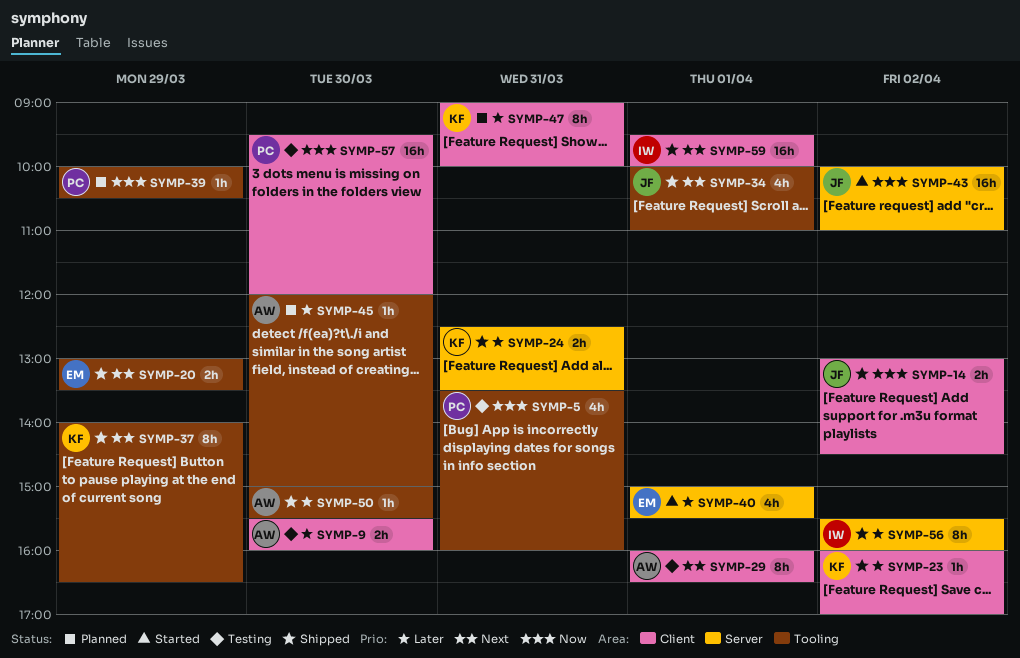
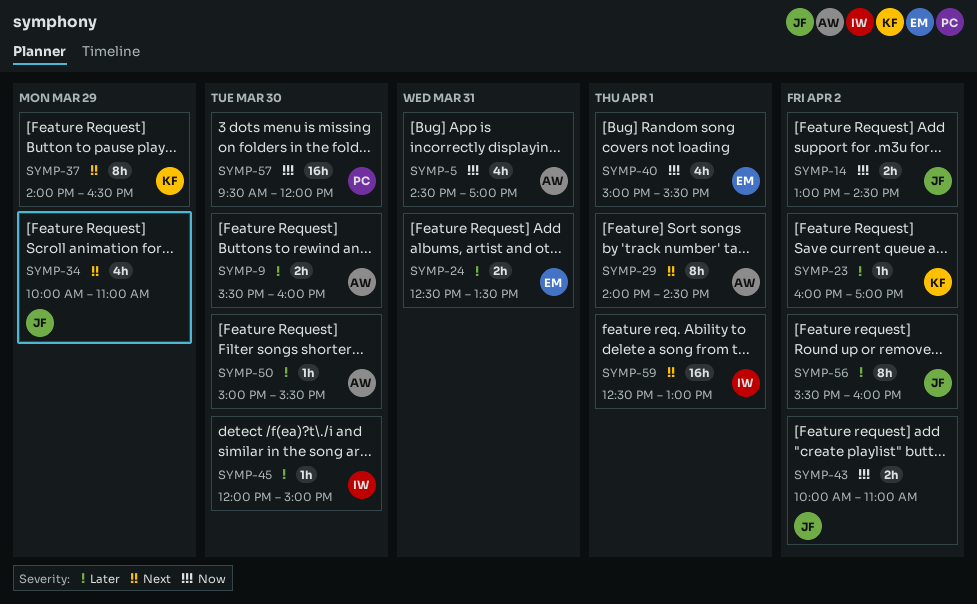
SYMP-5, owner: PC -> AW
SYMP-5, begins: 13:30 -> 14:30
SYMP-5, ends: 16:00 -> 17:00
SYMP-20: present -> none
SYMP-24, owner: KF -> EM
SYMP-29, begins: 16:00 -> 14:00
SYMP-29, ends: 16:30 -> 14:30
SYMP-34, day: Apr 1 -> Mar 29
SYMP-39: present -> none
SYMP-40, priority: Later -> Now
SYMP-43, estimate: 16h -> 2h
SYMP-45, owner: AW -> IW
SYMP-47: present -> none
SYMP-56, owner: IW -> JF
SYMP-59, begins: 09:30 -> 12:30
SYMP-59, ends: 10:00 -> 13:00

